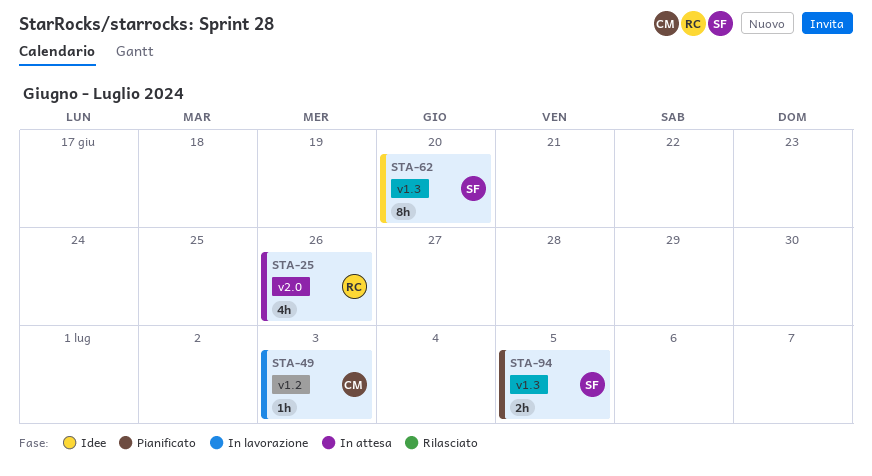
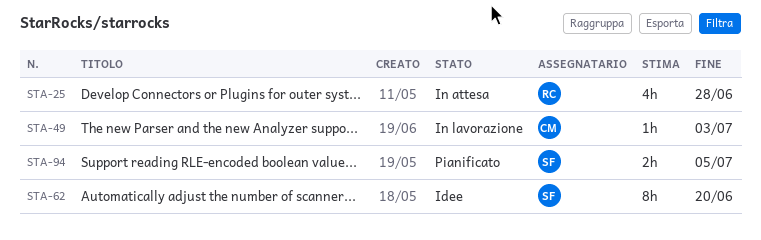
STA-25, due: Jun 26 -> Jun 28

